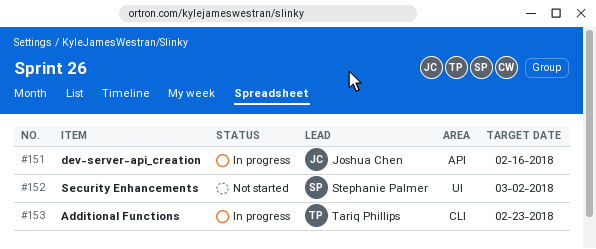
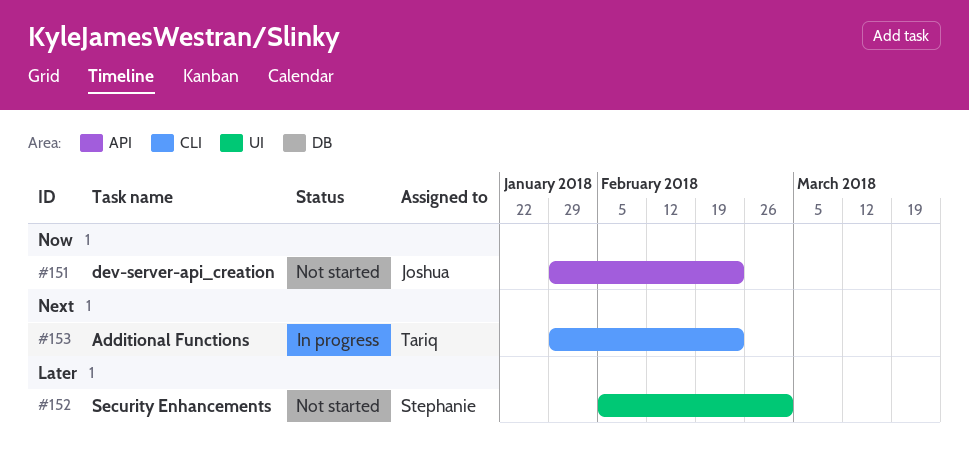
#151, status: In progress -> Not started
#151, due: Feb 16 -> Feb 23

